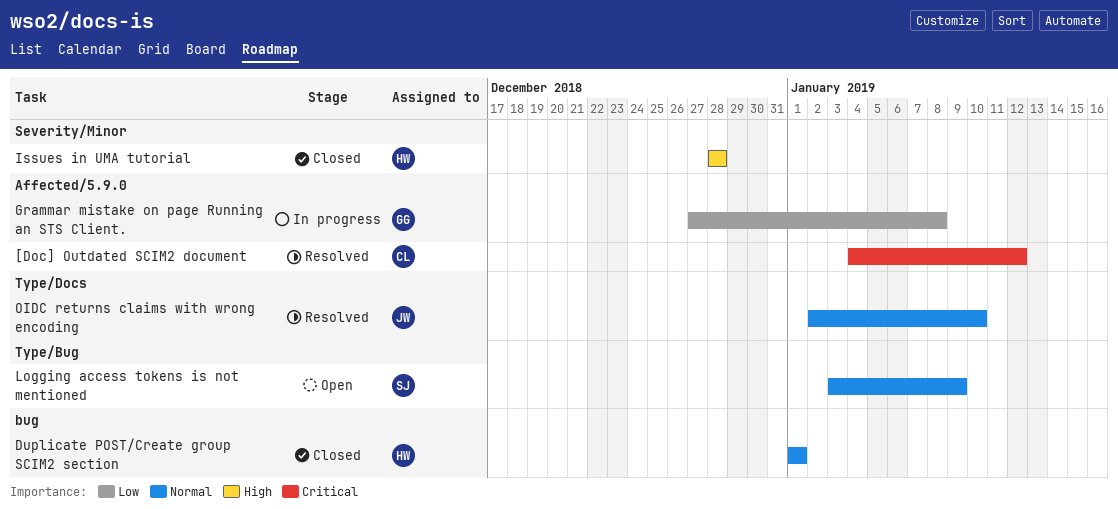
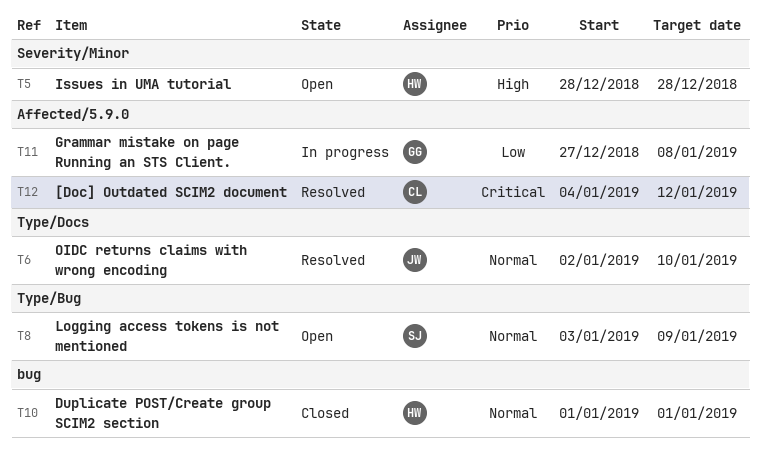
Issues in UMA tutorial, status: Closed -> Open

